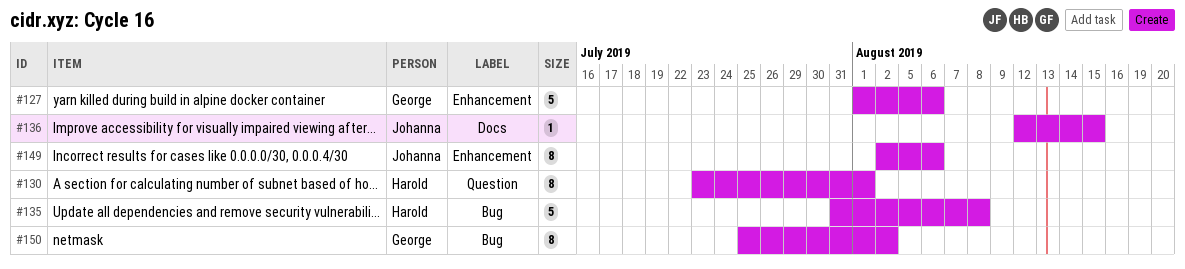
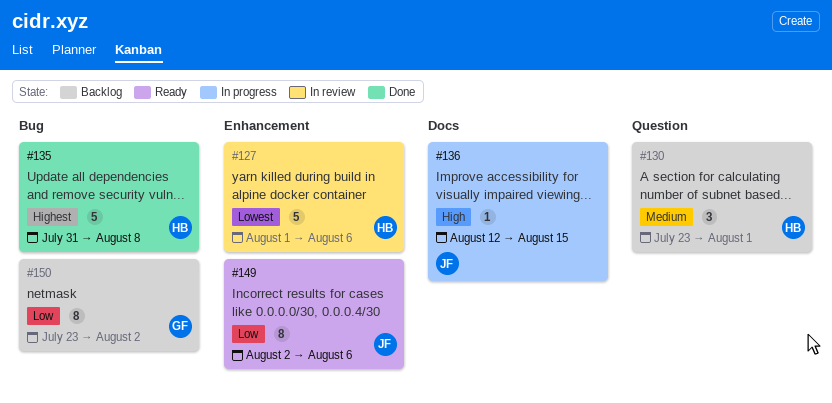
#127, owner: George -> Harold
#130, estimate: 8 -> 3
#150, start: Jul 25 -> Jul 23

